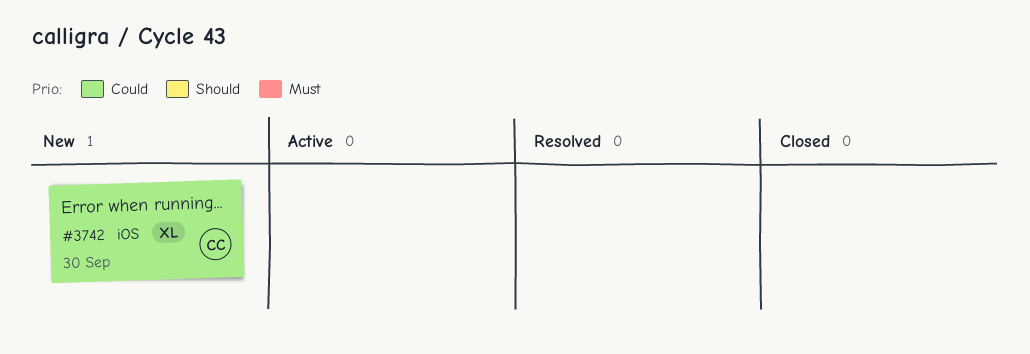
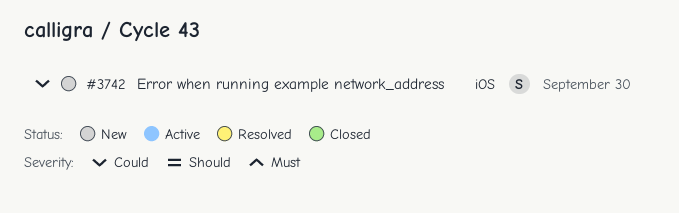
#3742, estimate: XL -> S

